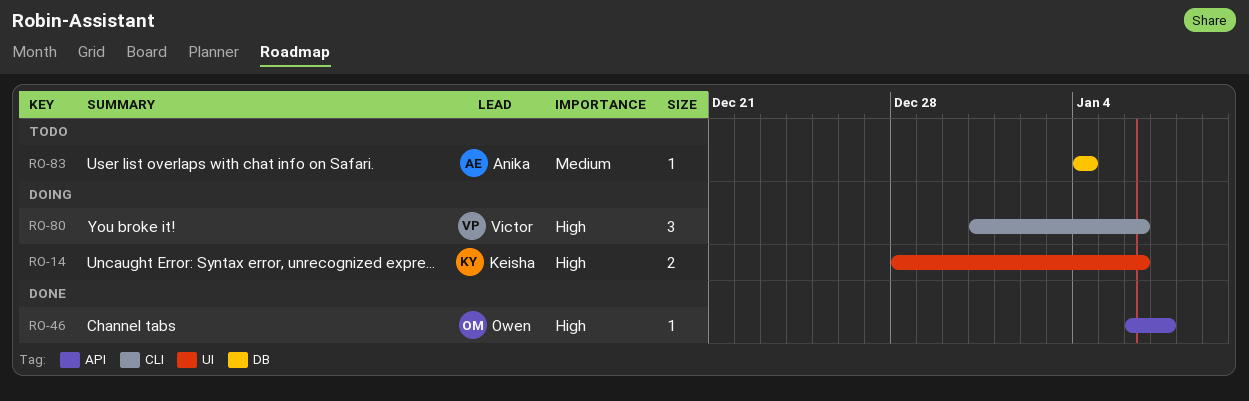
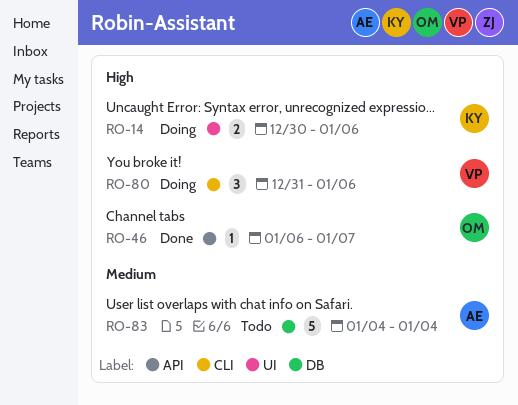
RO-14, start: Dec 28 -> Dec 30
RO-83, estimate: 1 -> 5

